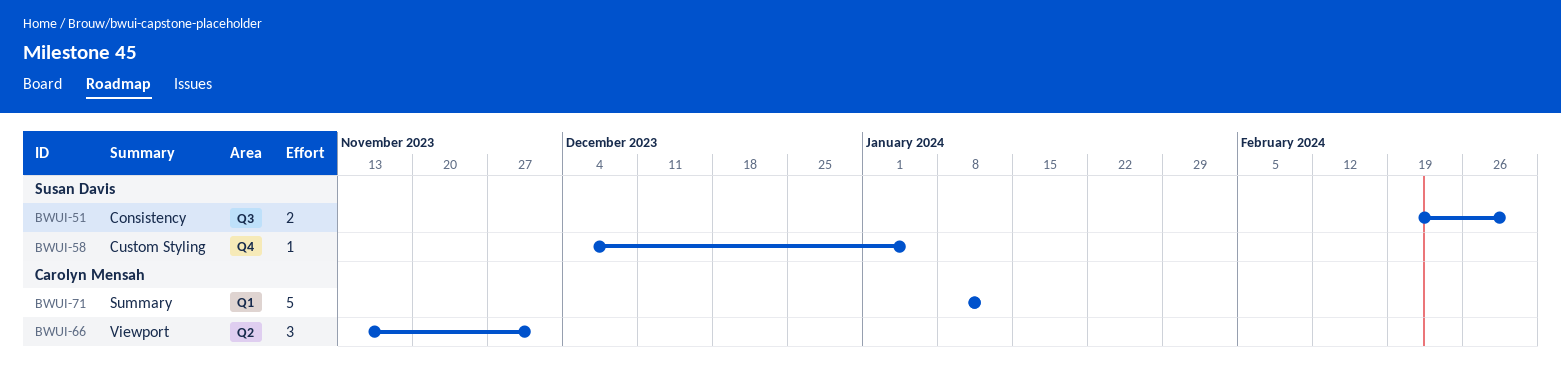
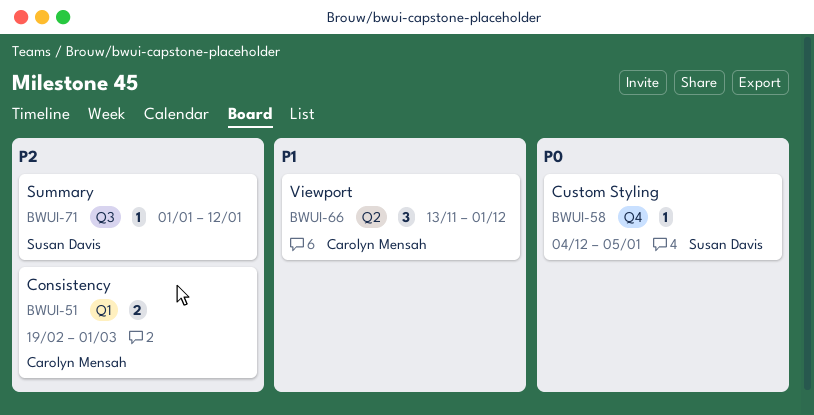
BWUI-51, owner: Susan Davis -> Carolyn Mensah
BWUI-51, label: Q3 -> Q1
BWUI-71, owner: Carolyn Mensah -> Susan Davis
BWUI-71, label: Q1 -> Q3
BWUI-71, estimate: 5 -> 1
BWUI-71, start: Jan 8 -> Jan 1

